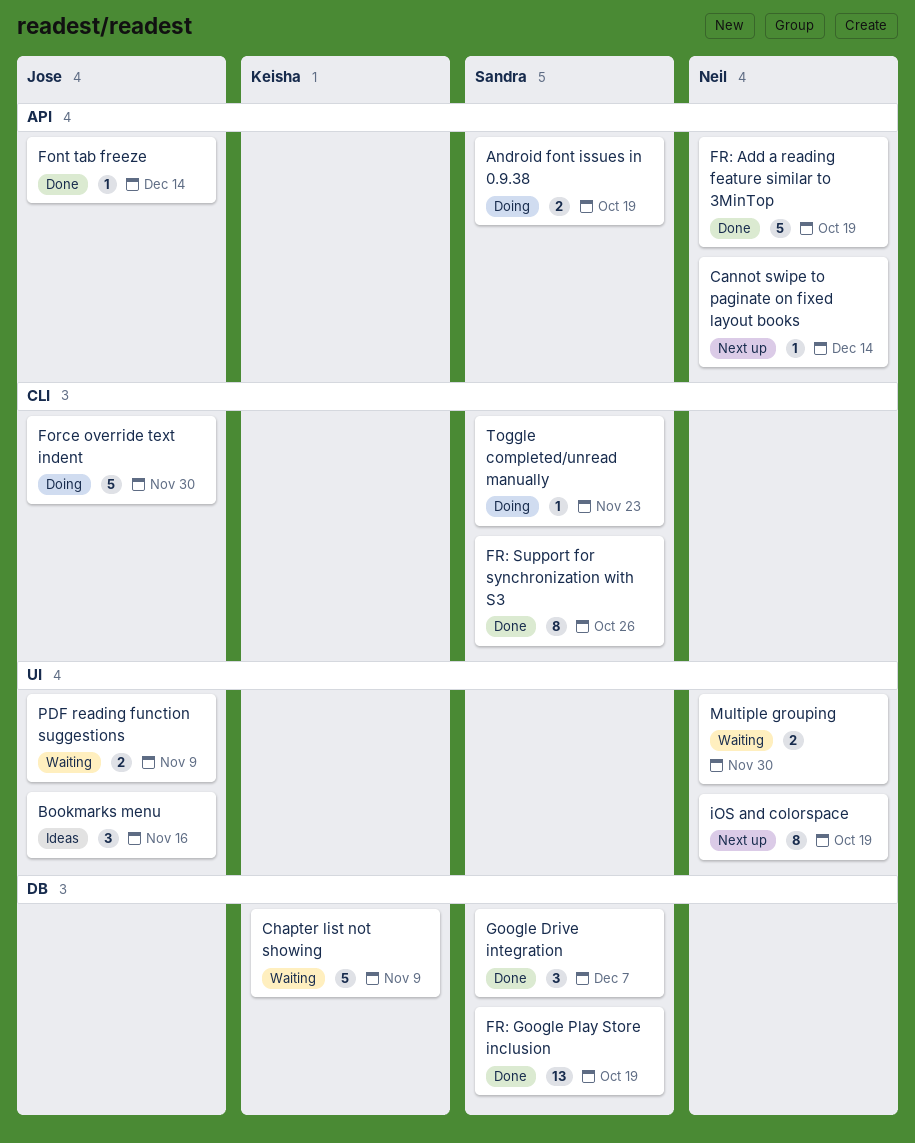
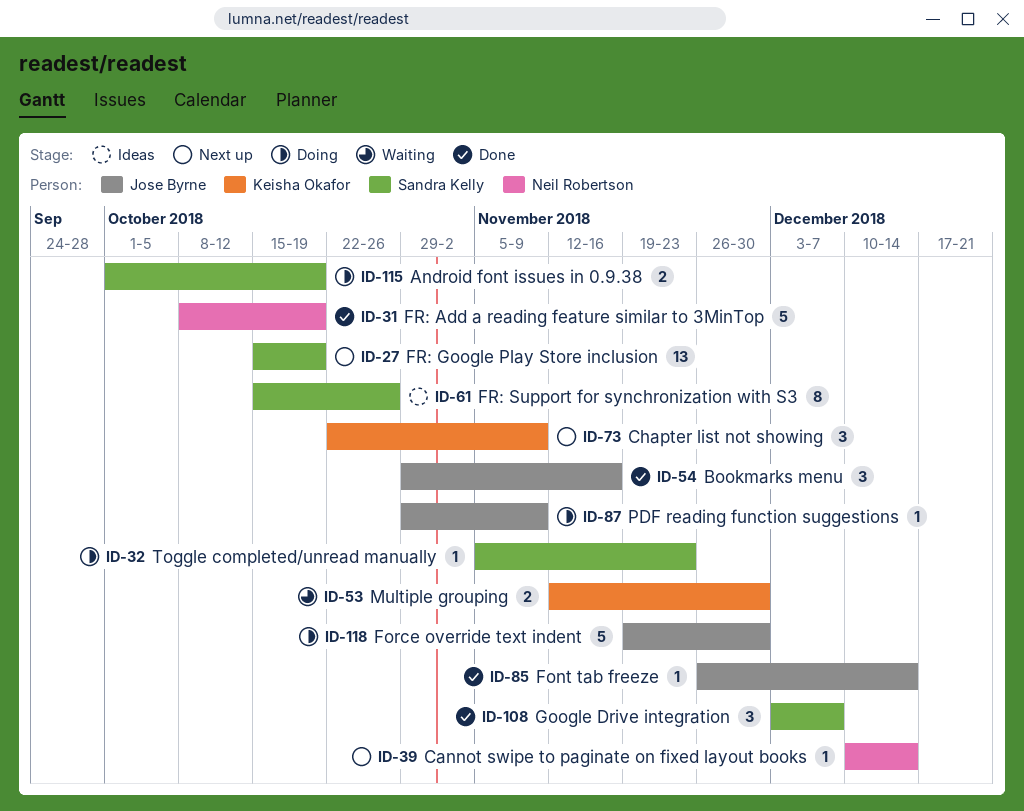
Bookmarks menu, status: Ideas -> Done
Chapter list not showing, status: Waiting -> Next up
Chapter list not showing, estimate: 5 -> 3
FR: Google Play Store inclusion, status: Done -> Next up
FR: Support for synchronization with S3, status: Done -> Ideas
iOS and colorspace: present -> none
Multiple grouping, owner: Neil Robertson -> Keisha Okafor
PDF reading function suggestions, status: Waiting -> Doing
PDF reading function suggestions, estimate: 2 -> 1

